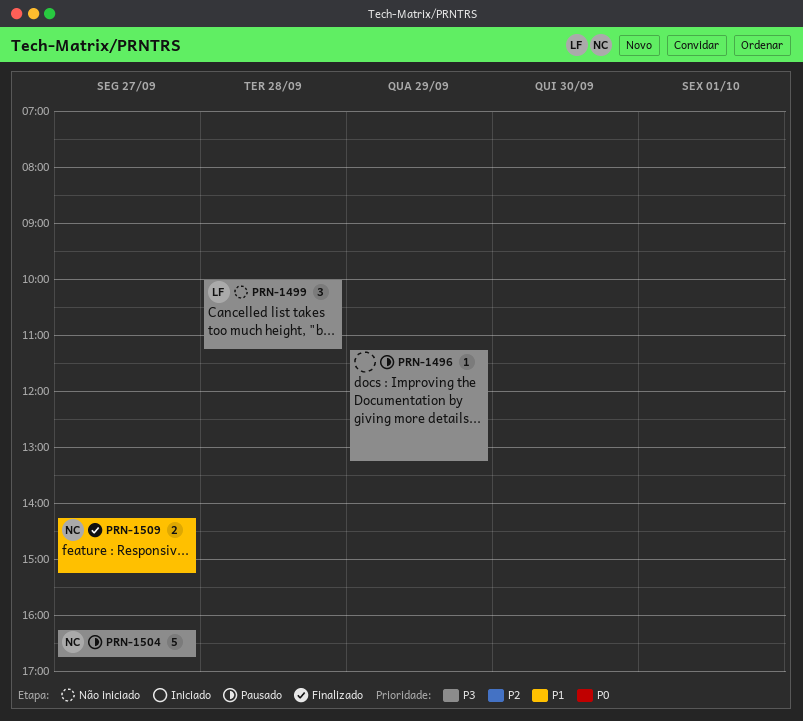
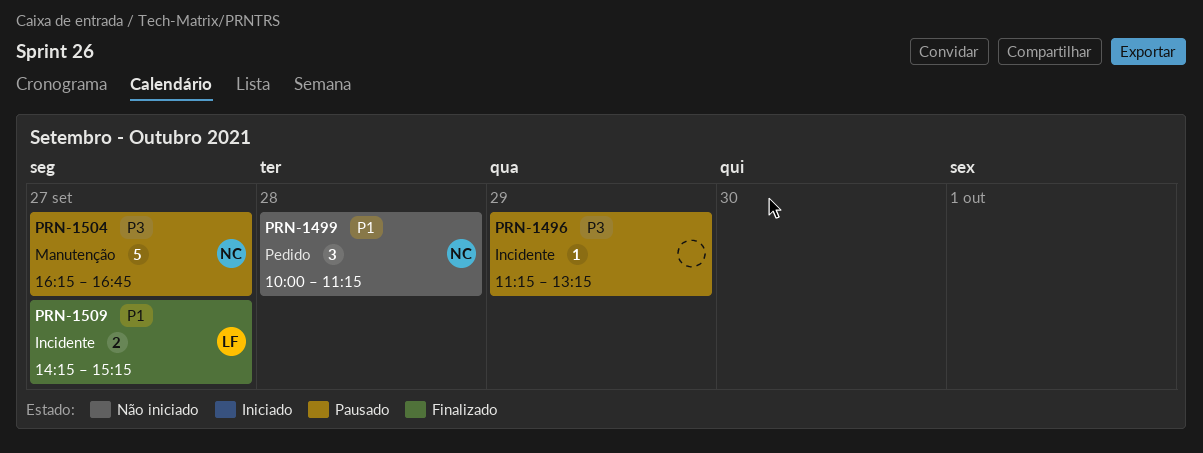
PRN-1499, owner: LF -> NC
PRN-1499, priority: P3 -> P1
PRN-1509, owner: NC -> LF

